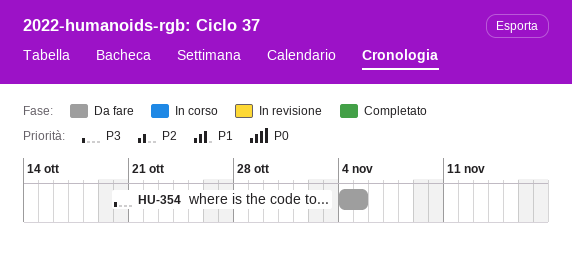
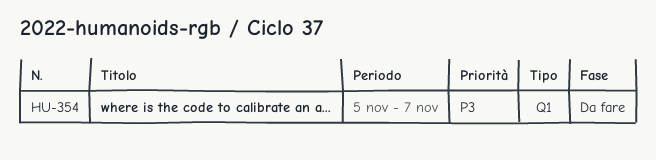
HU-354, start: Nov 4 -> Nov 5
HU-354, due: Nov 5 -> Nov 7

